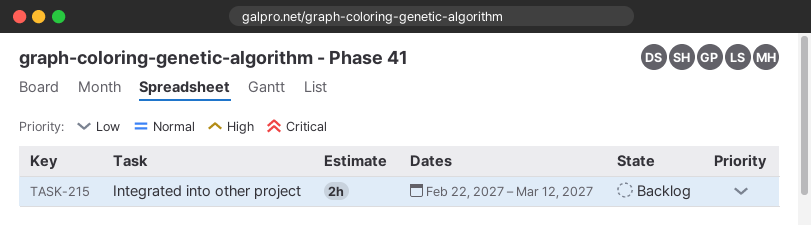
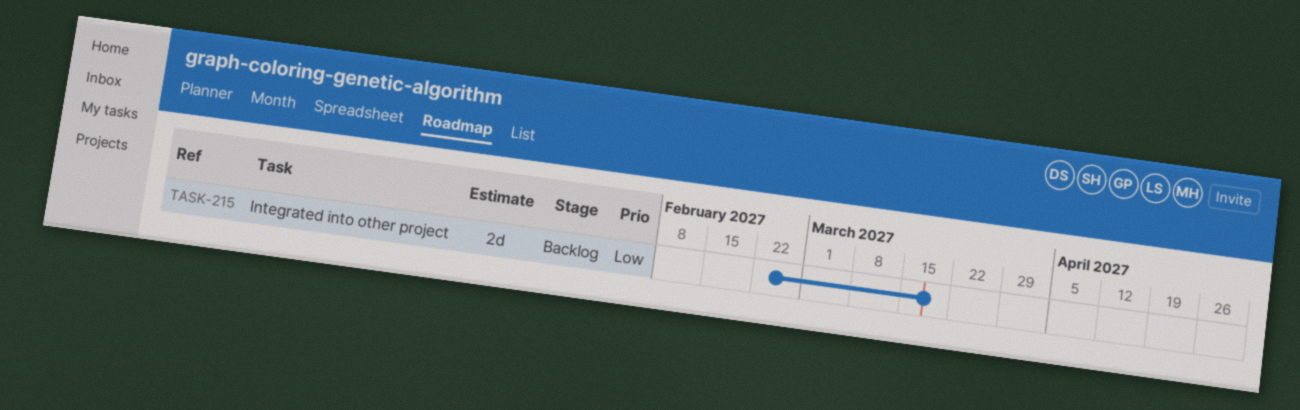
TASK-215, estimate: 2h -> 2d
TASK-215, due: Mar 12 -> Mar 19

